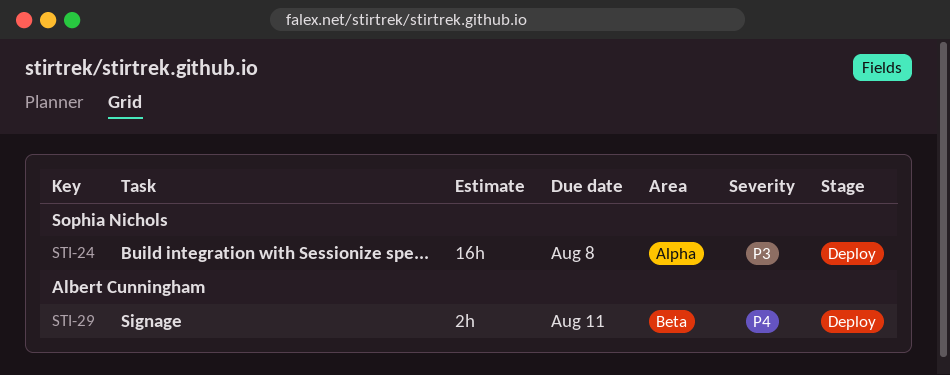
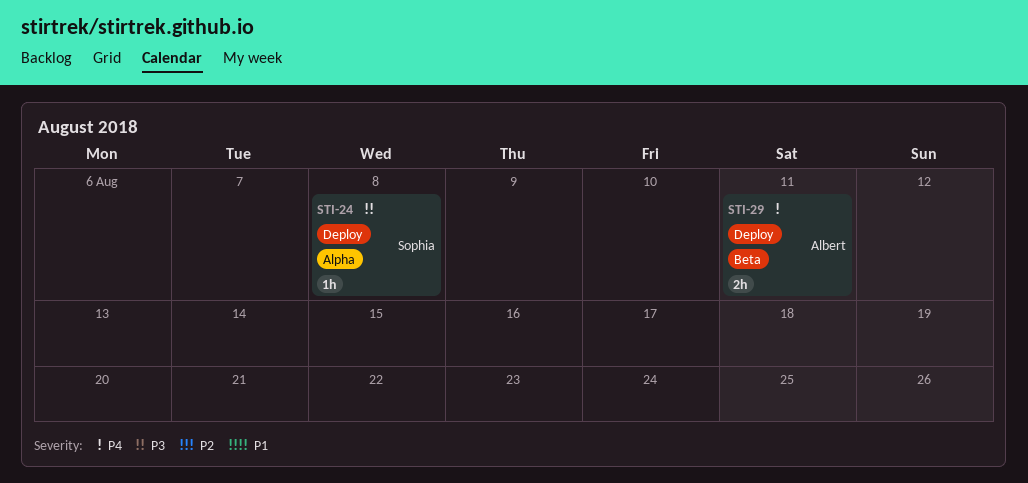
STI-24, estimate: 16h -> 1h

